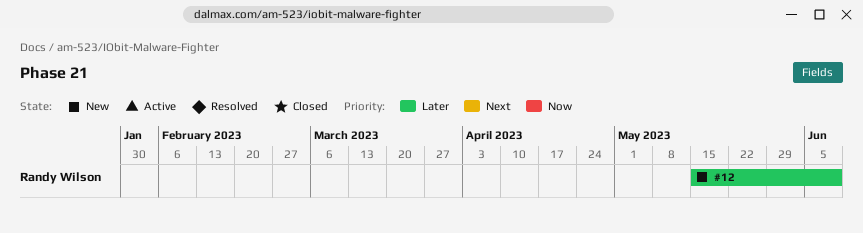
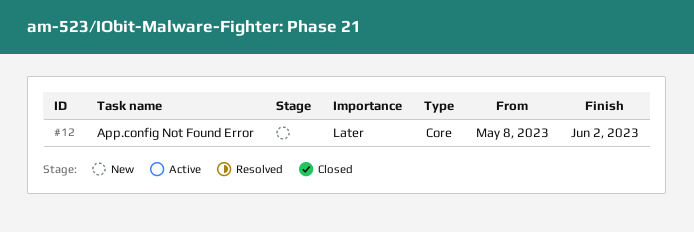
#12, start: May 15 -> May 8
#12, due: Jun 9 -> Jun 2

